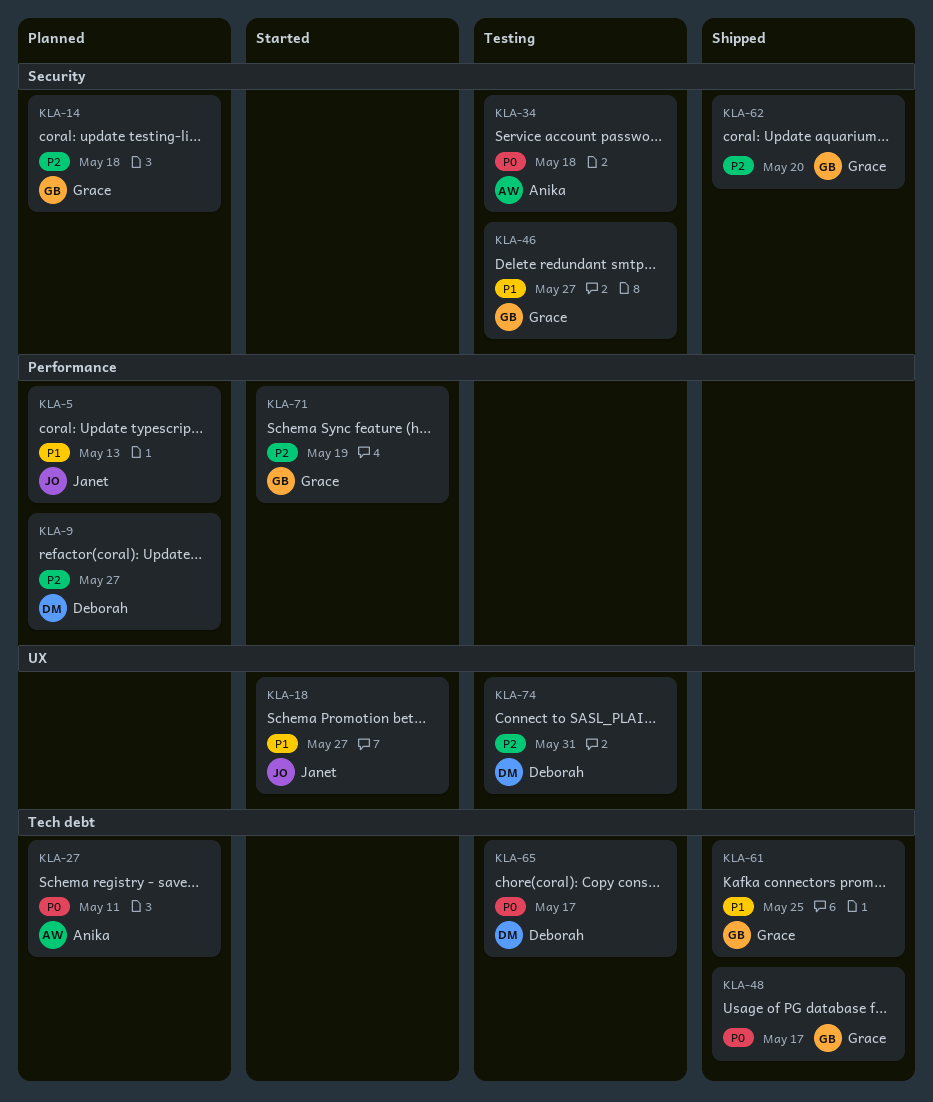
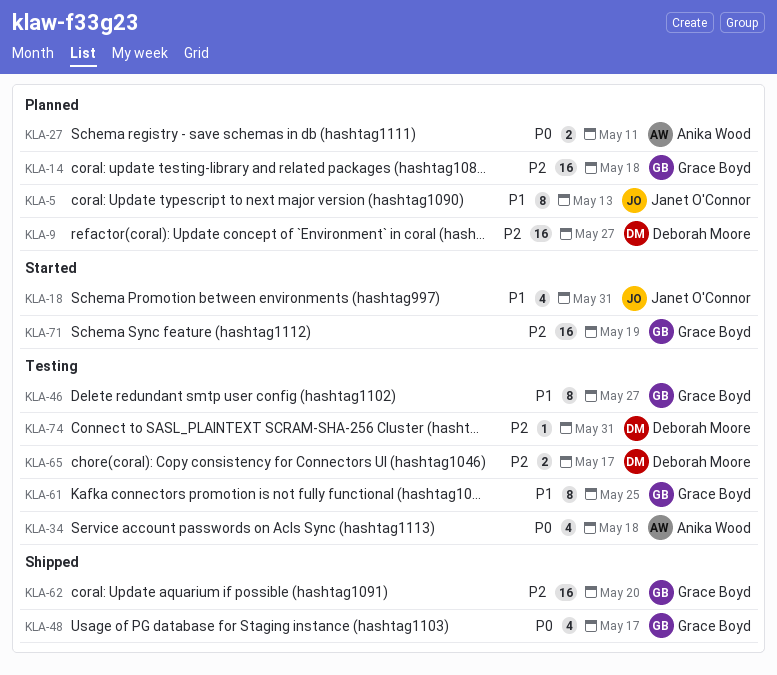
KLA-18, due: May 27 -> May 31
KLA-61, status: Shipped -> Testing
KLA-65, priority: P0 -> P2

